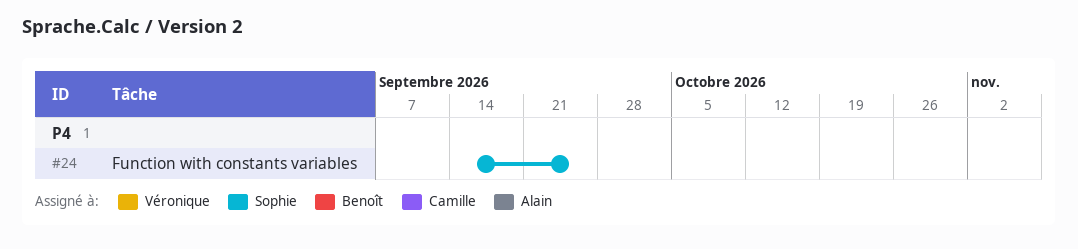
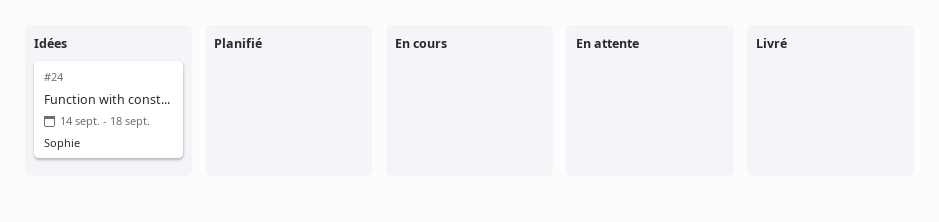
#24, due: Sep 25 -> Sep 18

